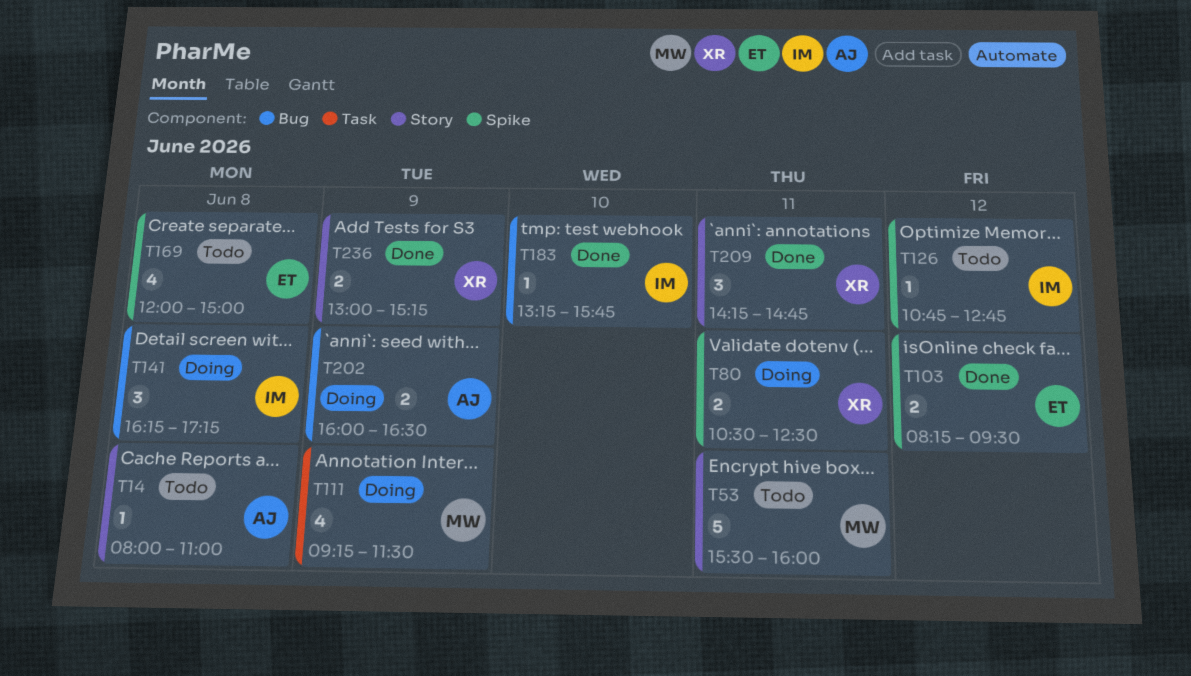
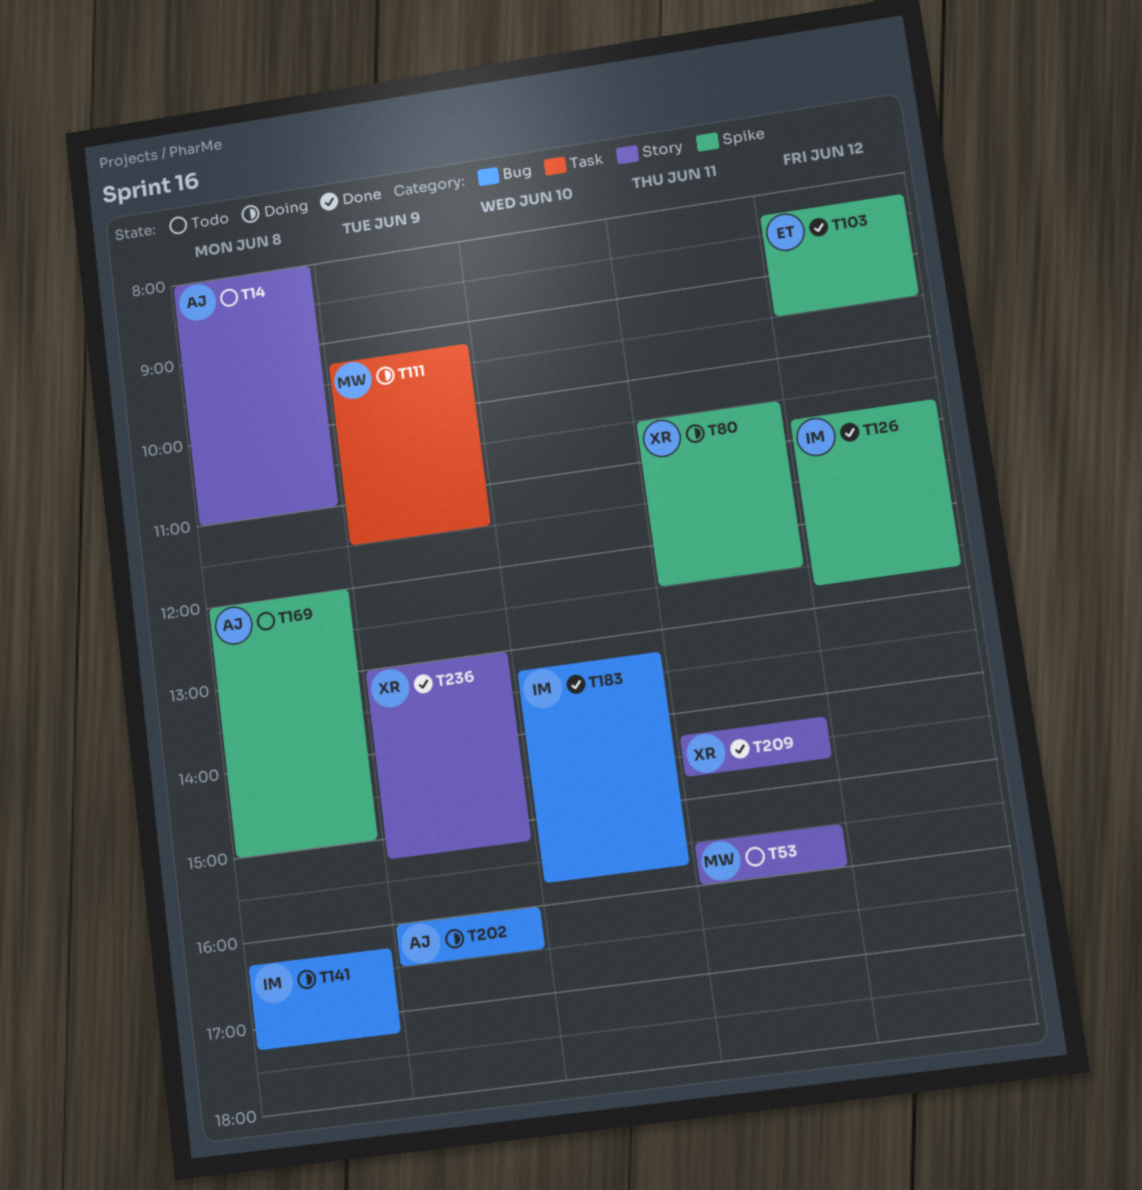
T126, status: Todo -> Done
T169, owner: ET -> AJ

